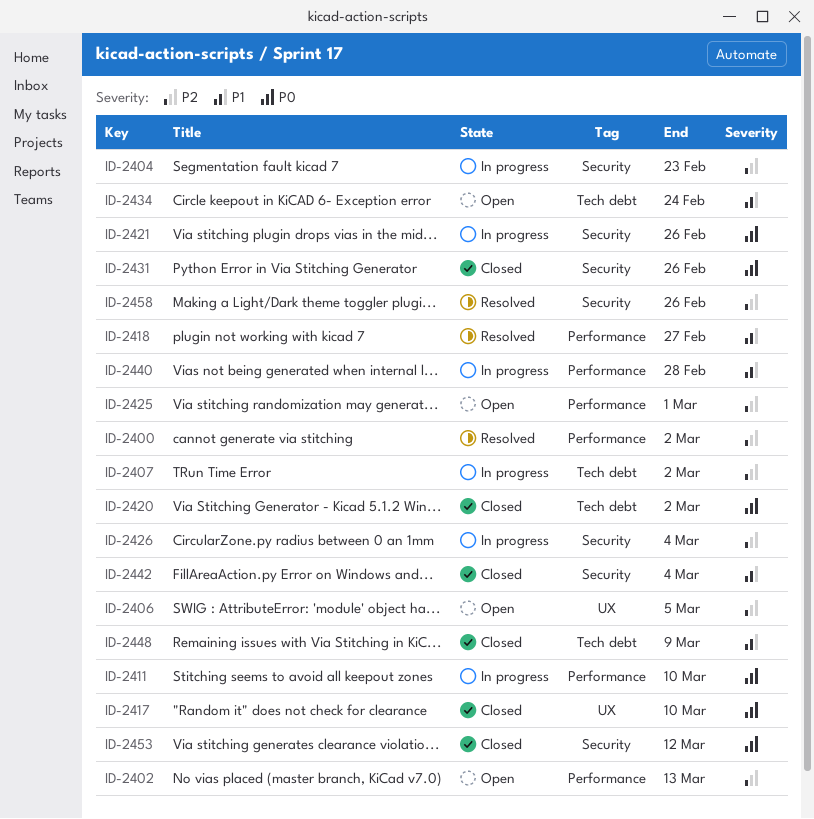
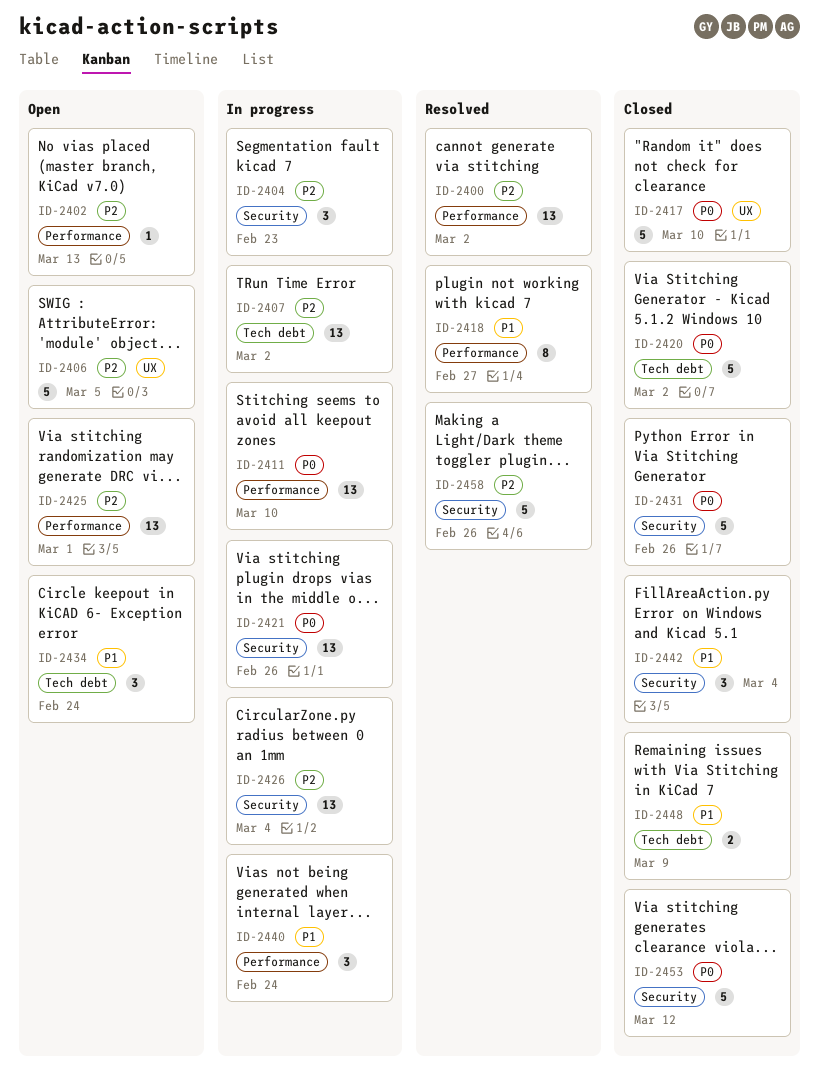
ID-2440, due: Feb 28 -> Feb 24

